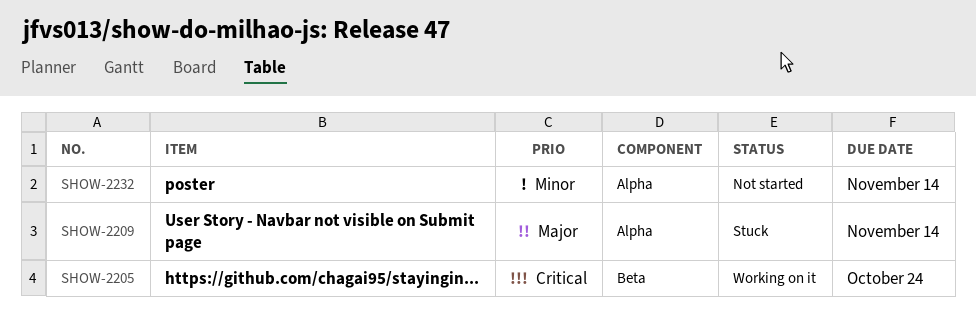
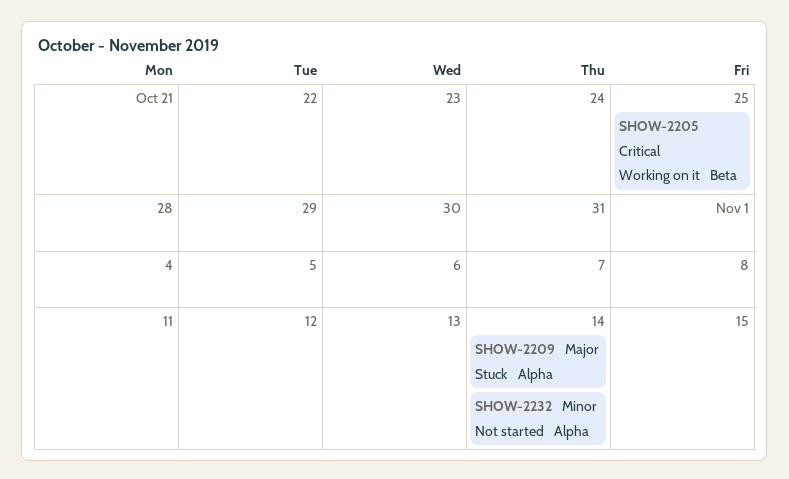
SHOW-2205, due: Oct 24 -> Oct 25

